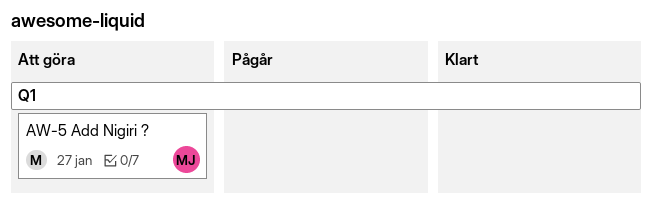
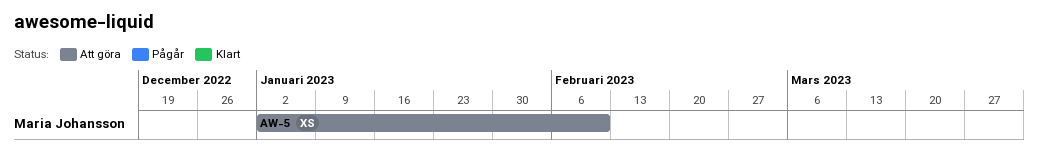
AW-5, estimate: M -> XS
AW-5, due: Jan 27 -> Feb 10

